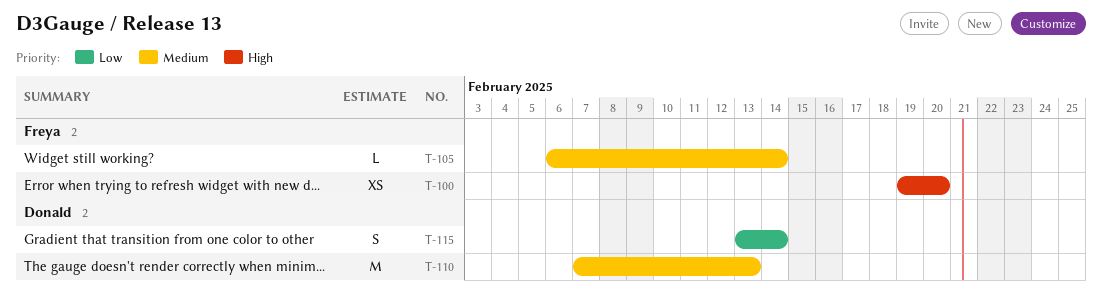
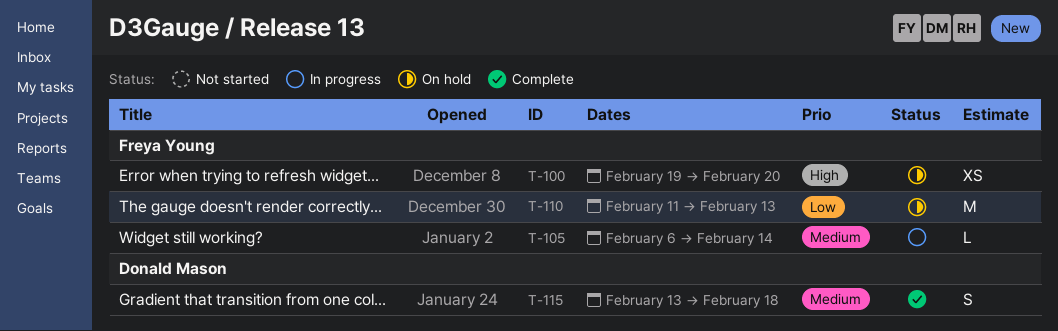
T-110, owner: Donald Mason -> Freya Young
T-110, priority: Medium -> Low
T-110, start: Feb 7 -> Feb 11
T-115, priority: Low -> Medium
T-115, due: Feb 14 -> Feb 18

